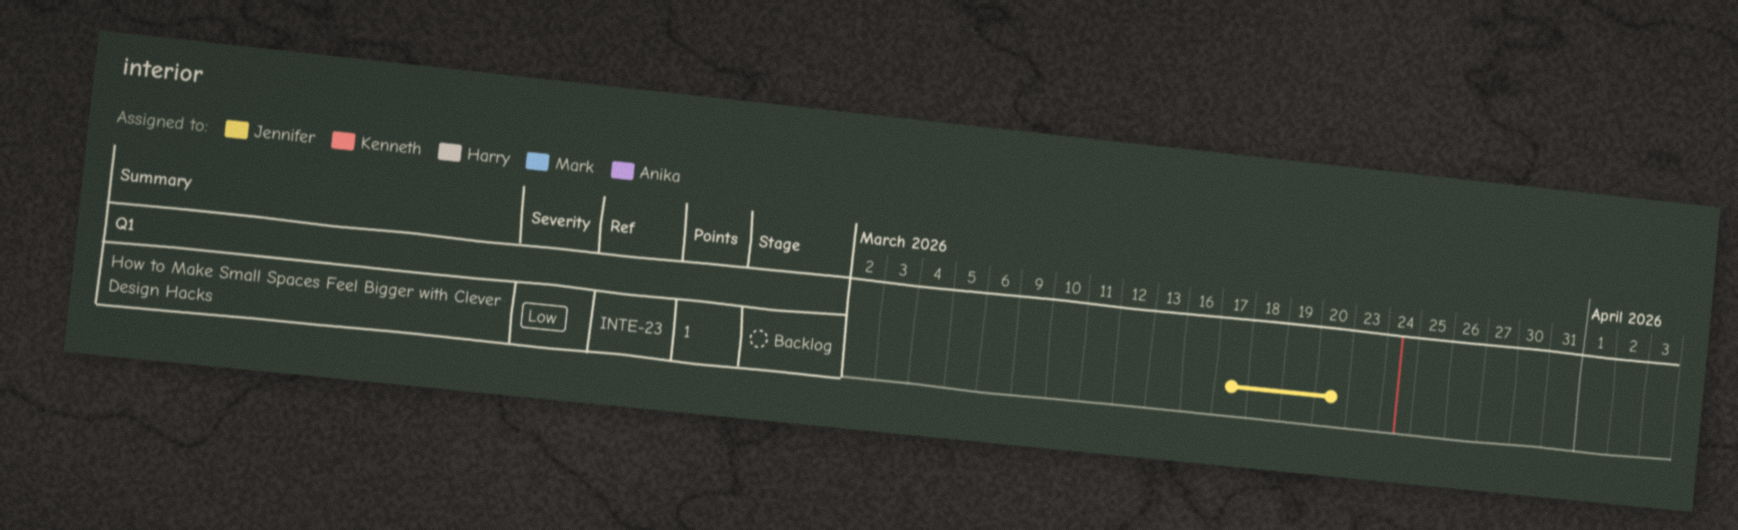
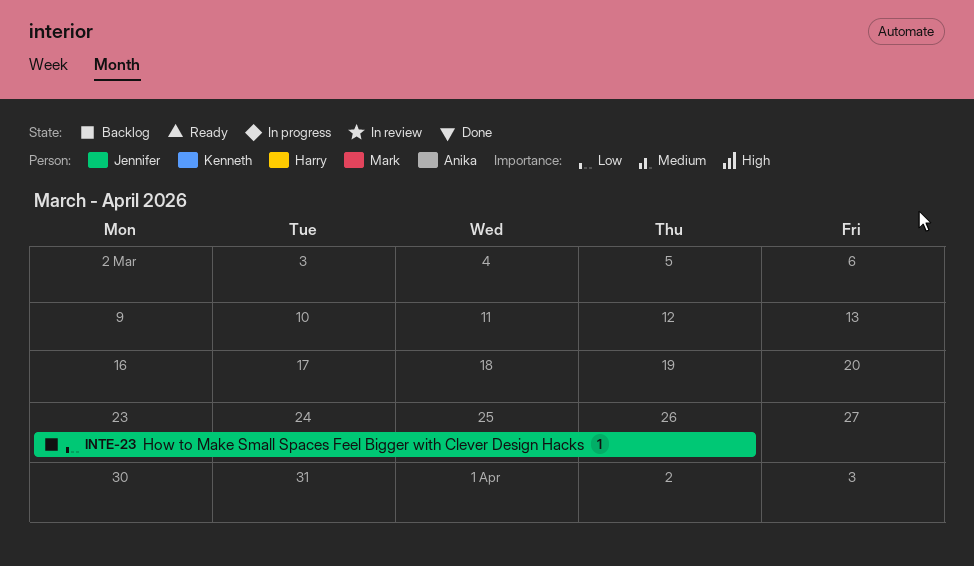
INTE-23, start: Mar 17 -> Mar 23
INTE-23, due: Mar 20 -> Mar 26

